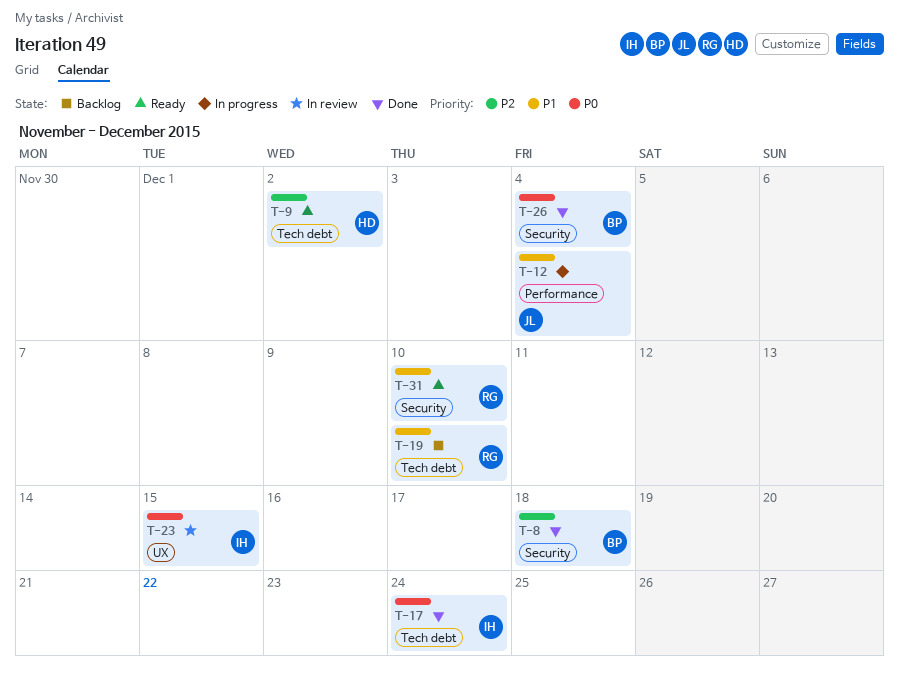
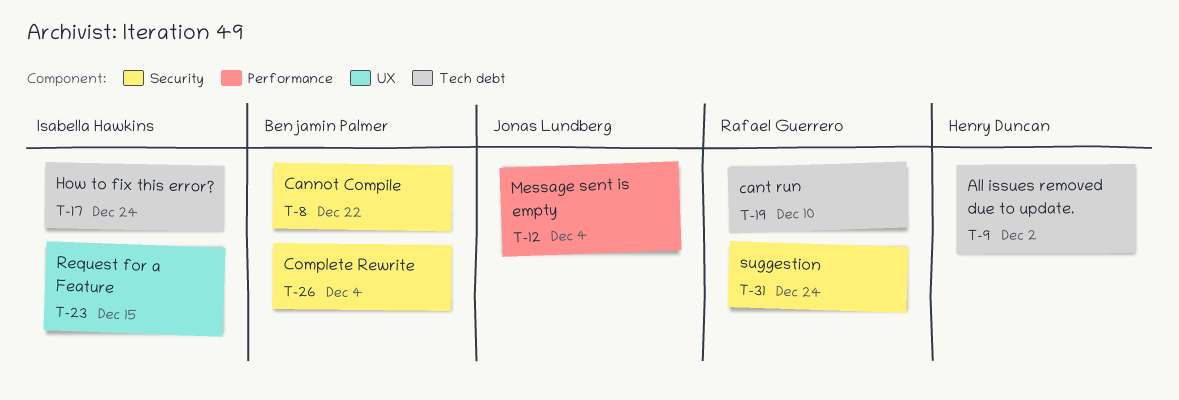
T-8, due: Dec 18 -> Dec 22
T-31, due: Dec 10 -> Dec 24

